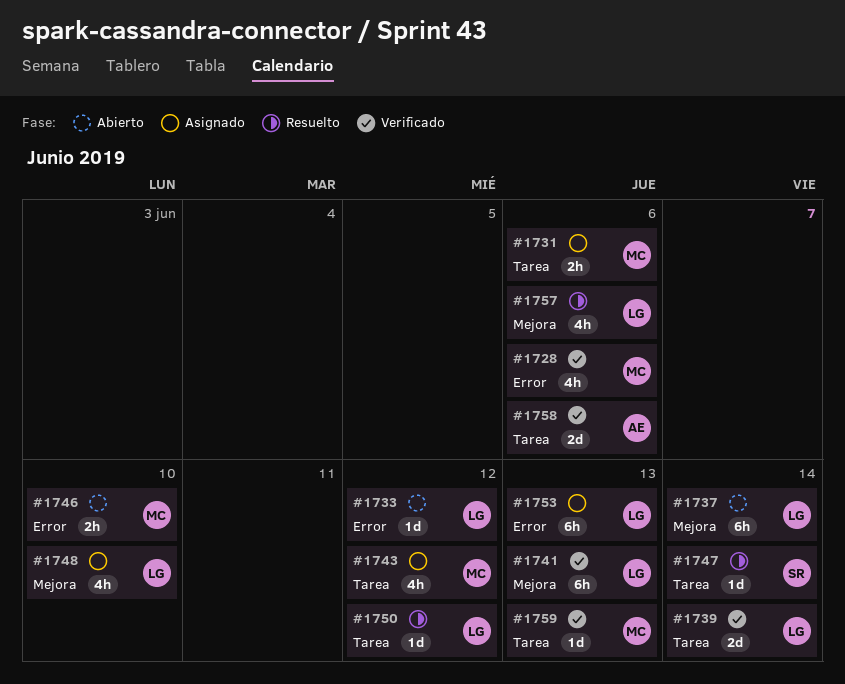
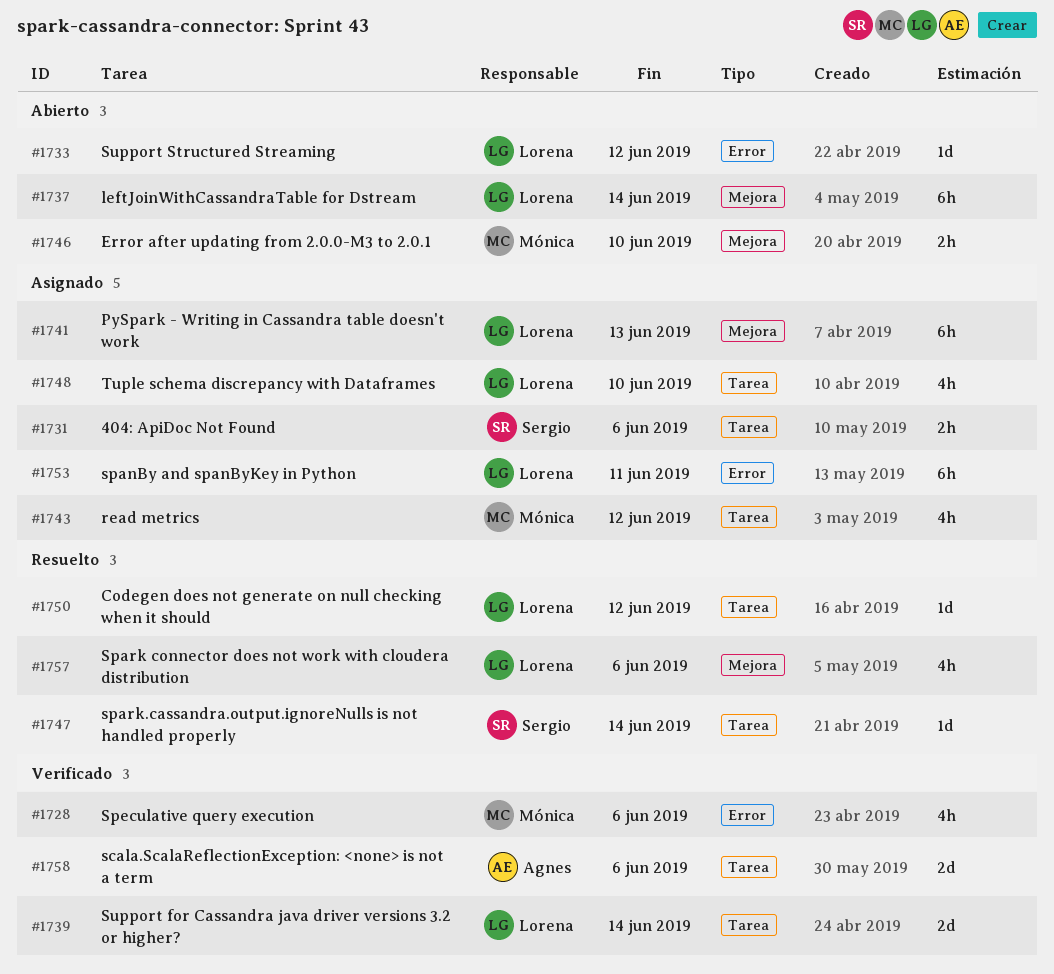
#1731, owner: Mónica -> Sergio
#1741, status: Verificado -> Asignado
#1746, label: Error -> Mejora
#1748, label: Mejora -> Tarea
#1753, due: Jun 13 -> Jun 11
#1759: present -> none

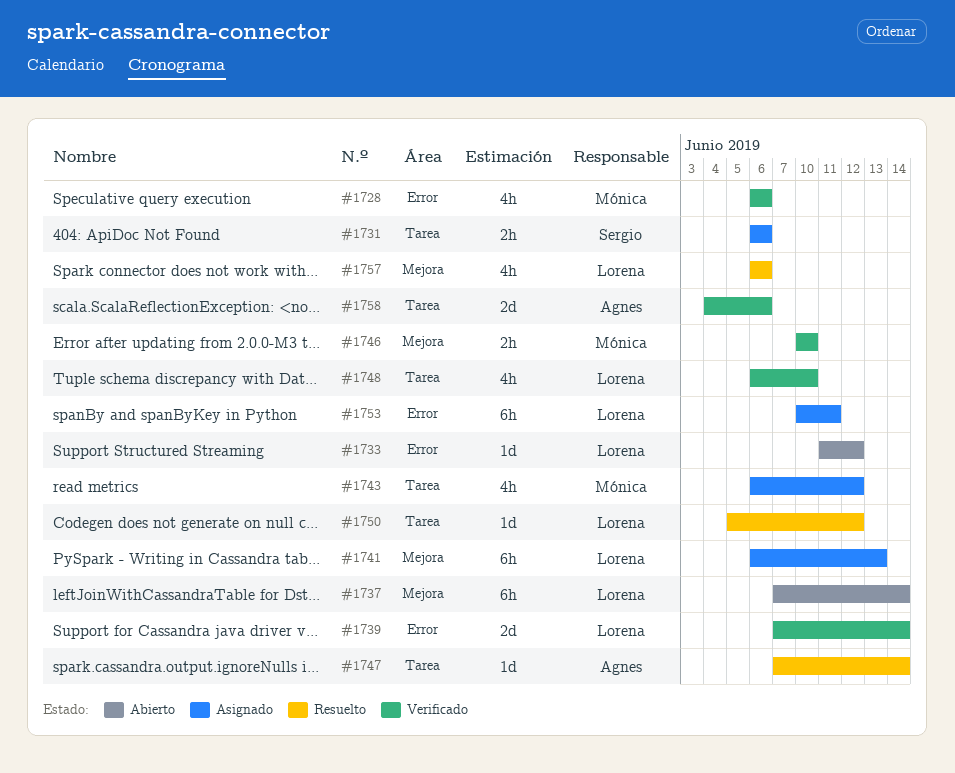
#1739, label: Tarea -> Error
#1746, status: Abierto -> Verificado
#1747, owner: Sergio -> Agnes
#1748, status: Asignado -> Verificado

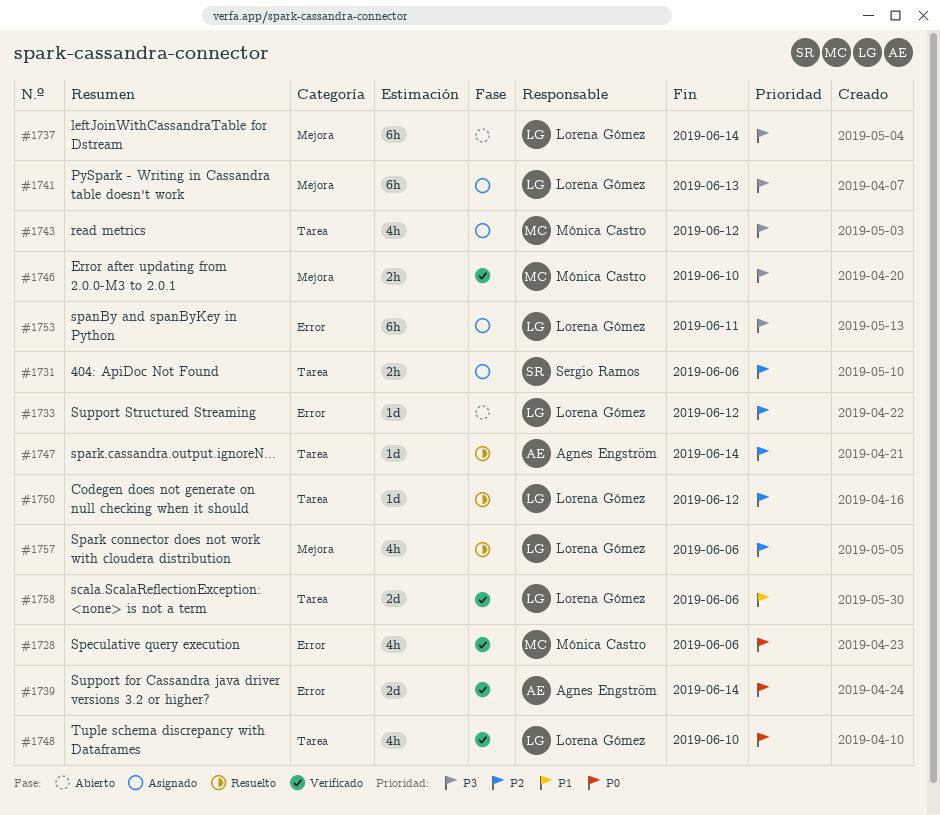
#1739, owner: Lorena Gómez -> Agnes Engström
#1758, owner: Agnes Engström -> Lorena Gómez

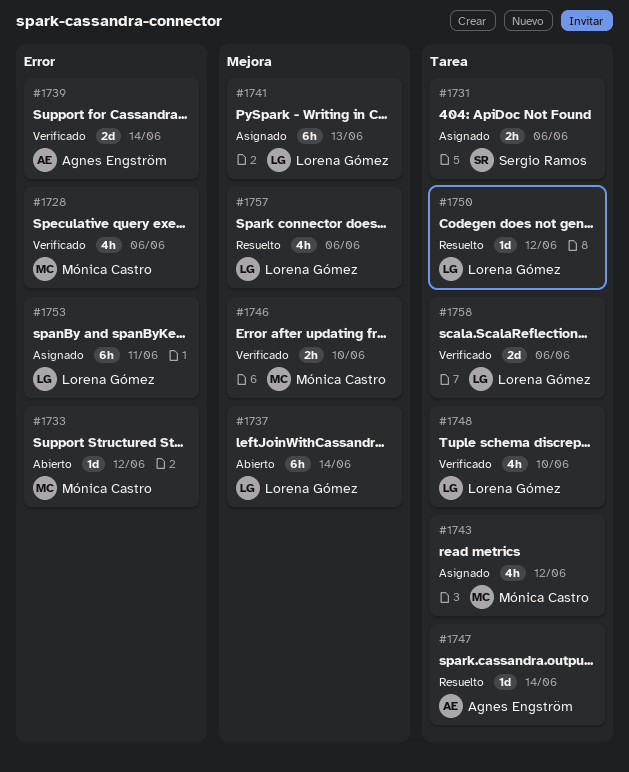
#1733, owner: Lorena Gómez -> Mónica Castro

